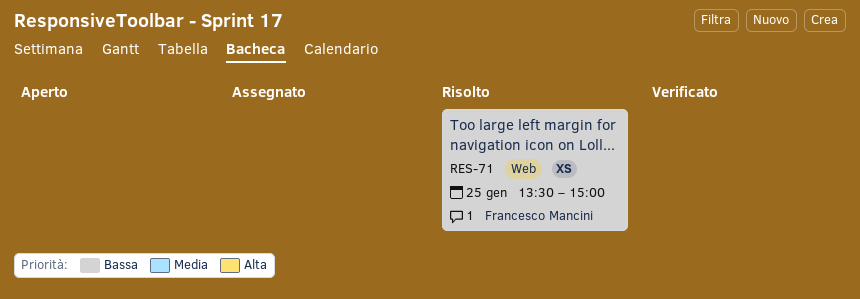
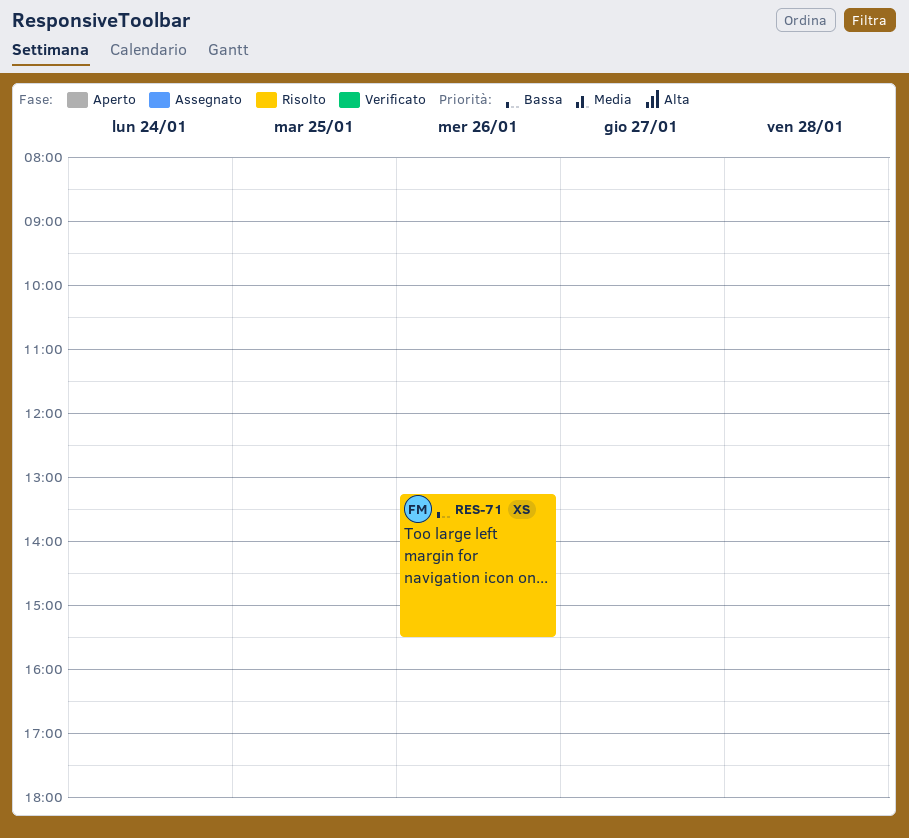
RES-71, day: Jan 25 -> Jan 26
RES-71, begins: 13:30 -> 13:15
RES-71, ends: 15:00 -> 15:30

